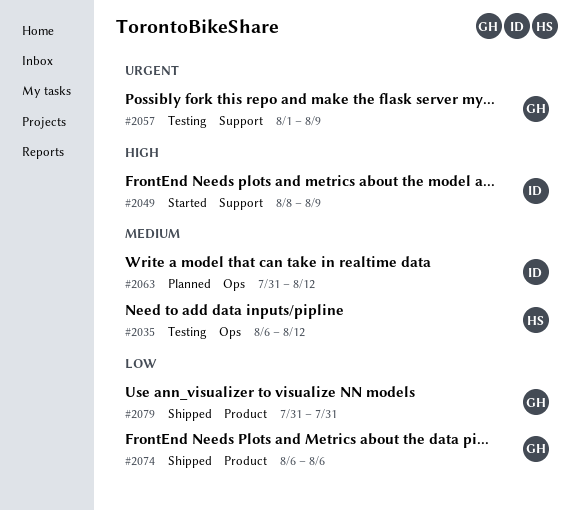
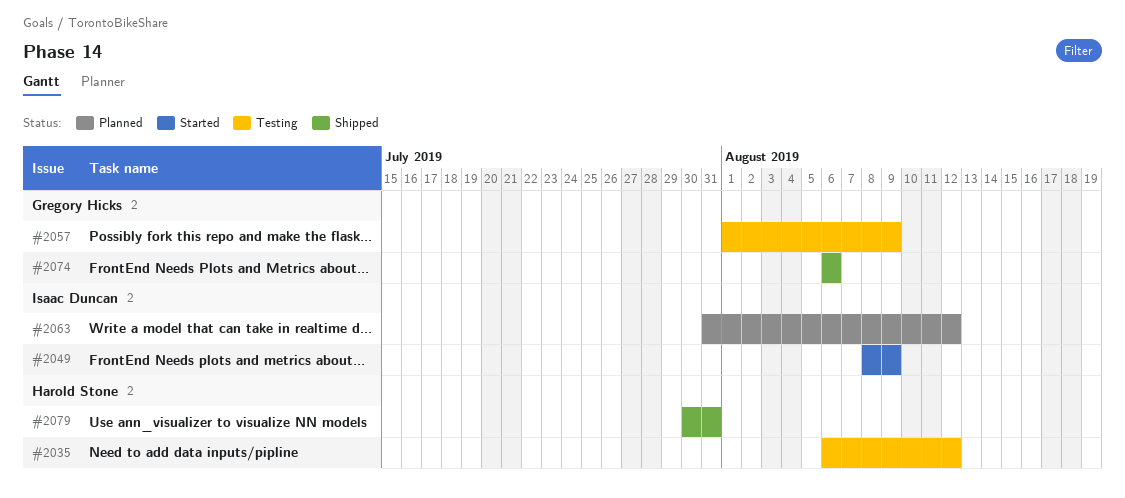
#2079, owner: Gregory Hicks -> Harold Stone
#2079, start: Jul 31 -> Jul 30

